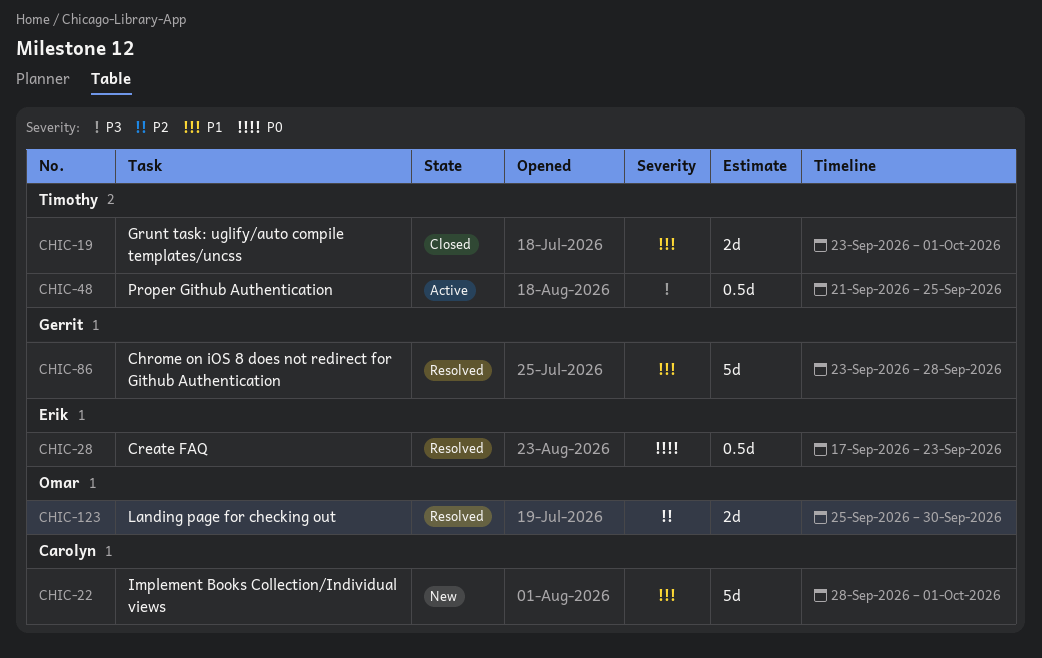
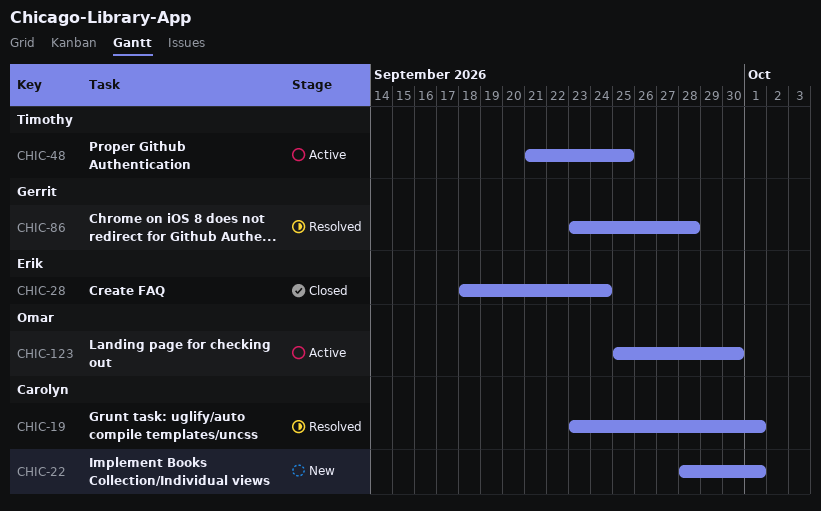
CHIC-19, status: Closed -> Resolved
CHIC-19, owner: Timothy -> Carolyn
CHIC-28, status: Resolved -> Closed
CHIC-28, start: Sep 17 -> Sep 18
CHIC-28, due: Sep 23 -> Sep 24
CHIC-123, status: Resolved -> Active

